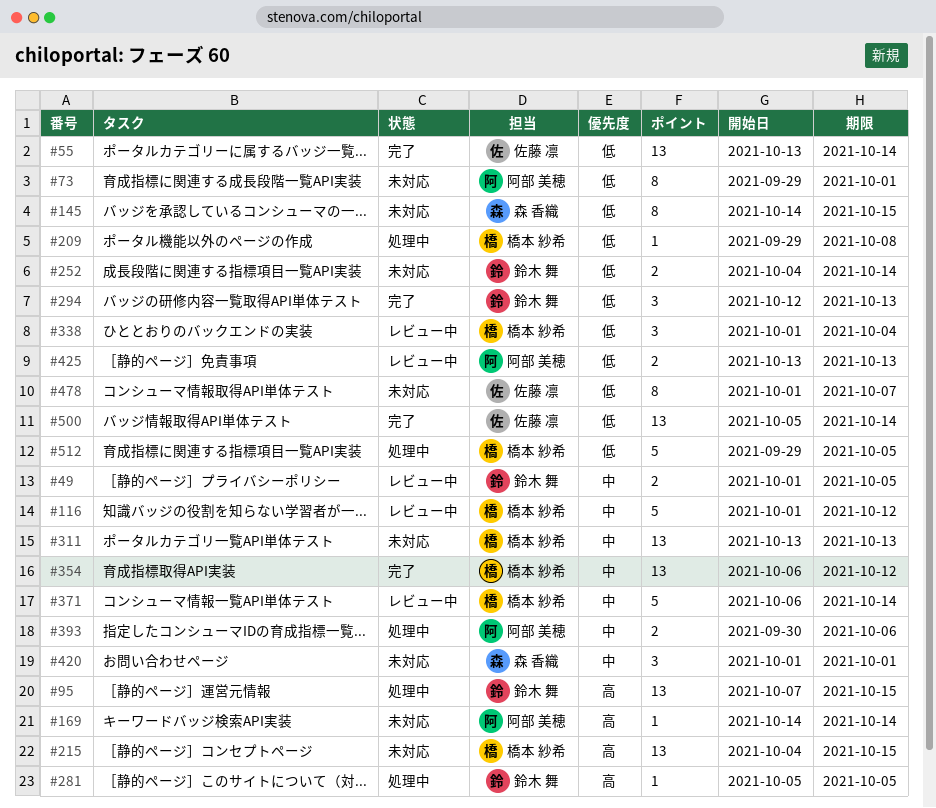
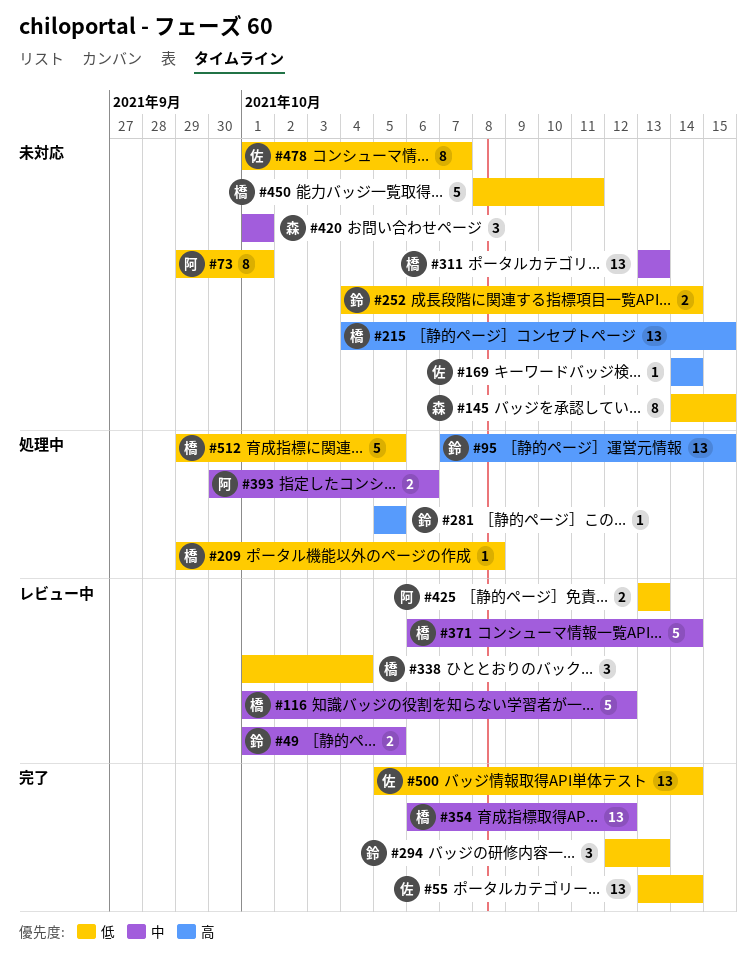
#169, owner: 阿部 美穂 -> 佐藤 凛
#450: none -> present

